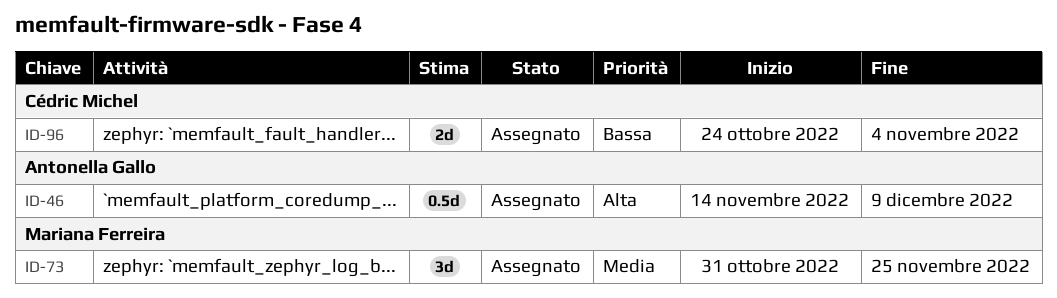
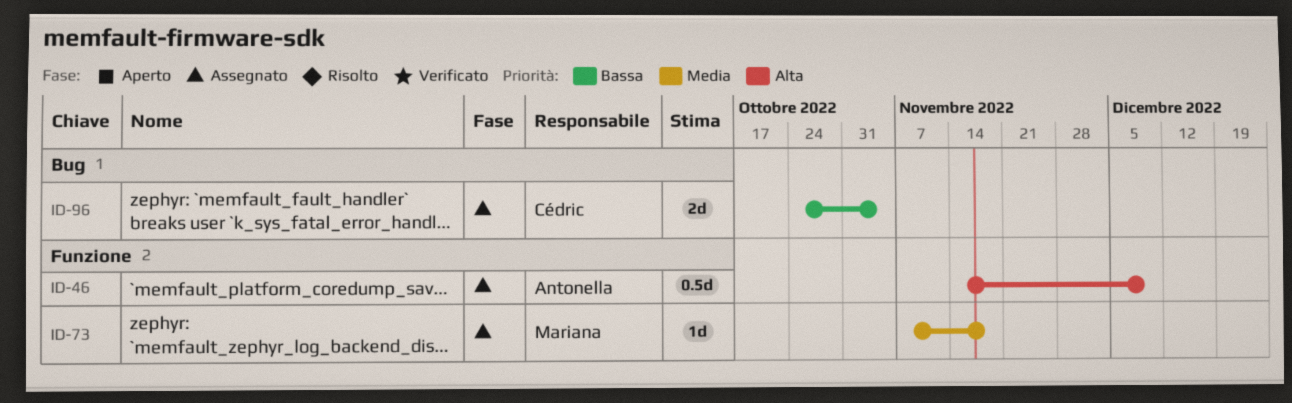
ID-73, estimate: 3d -> 1d
ID-73, start: Oct 31 -> Nov 7
ID-73, due: Nov 25 -> Nov 18

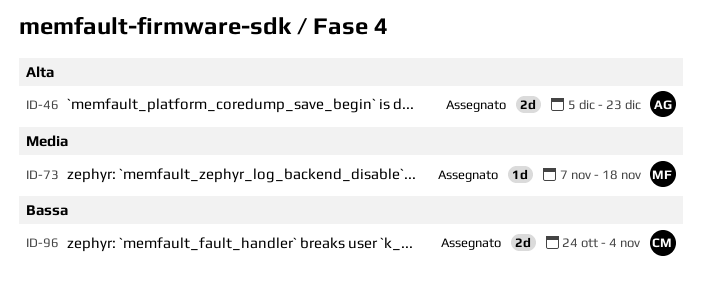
ID-46, estimate: 0.5d -> 2d
ID-46, start: Nov 14 -> Dec 5
ID-46, due: Dec 9 -> Dec 23

